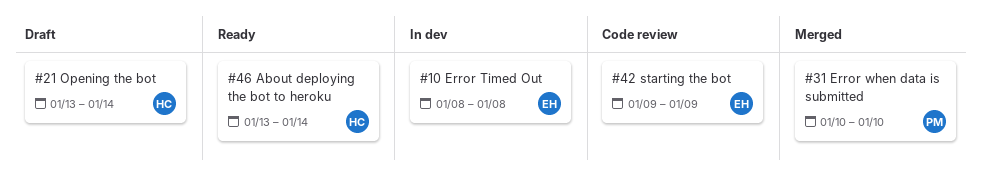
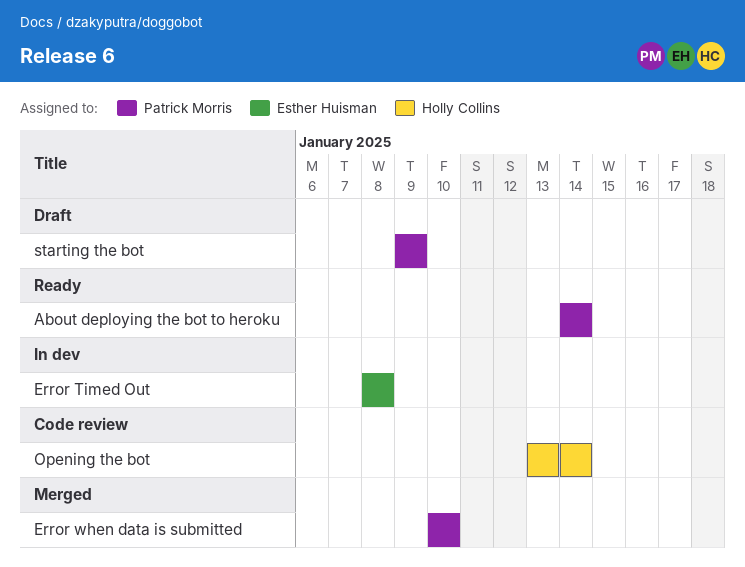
About deploying the bot to heroku, owner: Holly Collins -> Patrick Morris
About deploying the bot to heroku, start: Jan 13 -> Jan 14
Opening the bot, status: Draft -> Code review
starting the bot, status: Code review -> Draft
starting the bot, owner: Esther Huisman -> Patrick Morris

